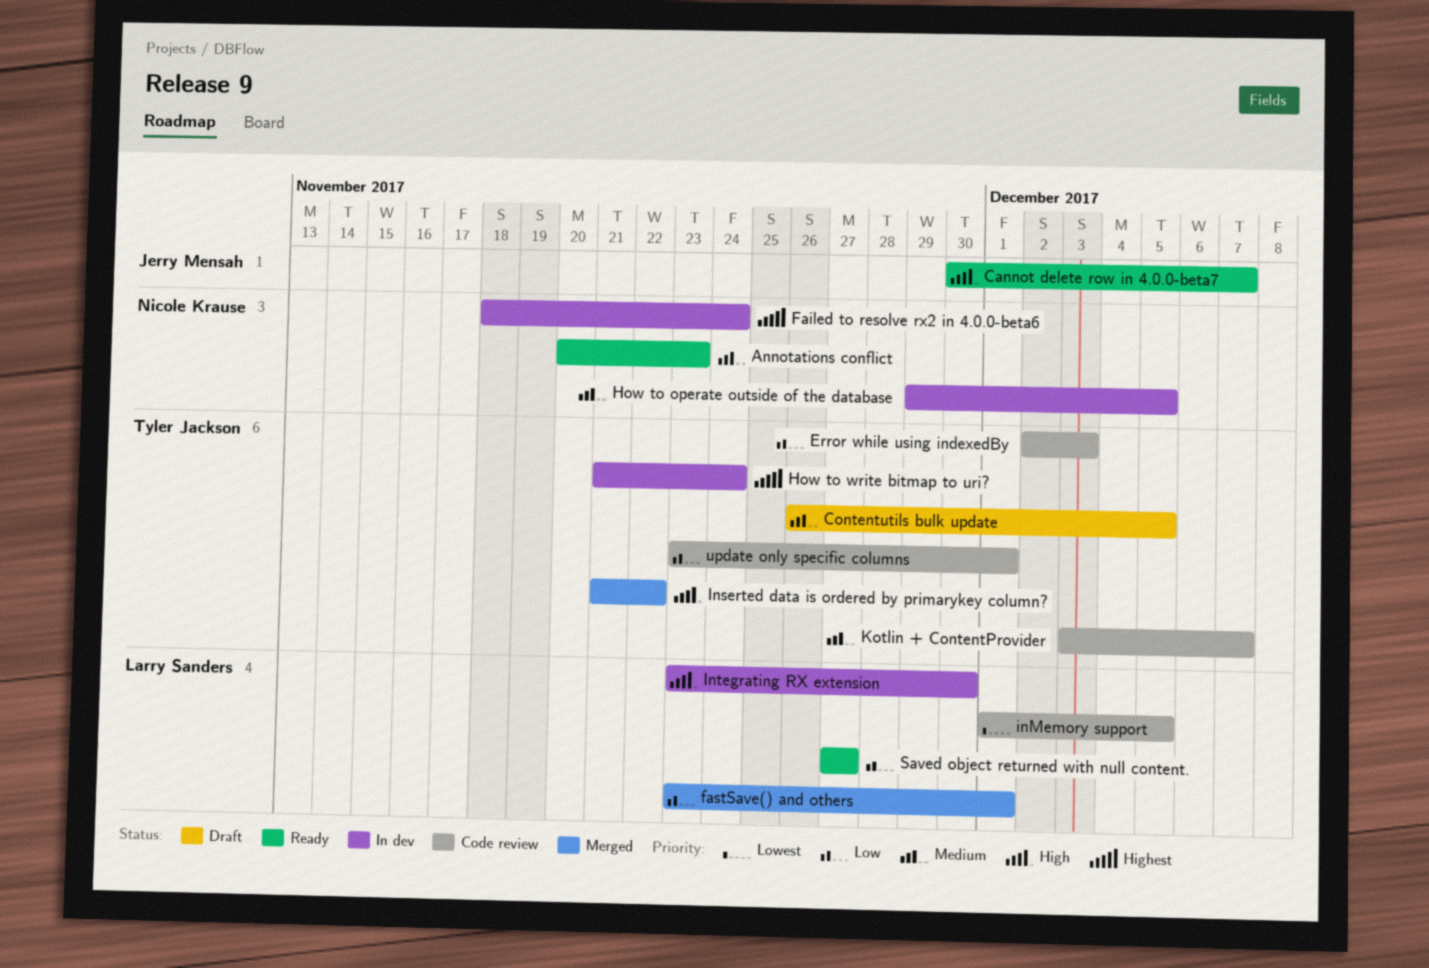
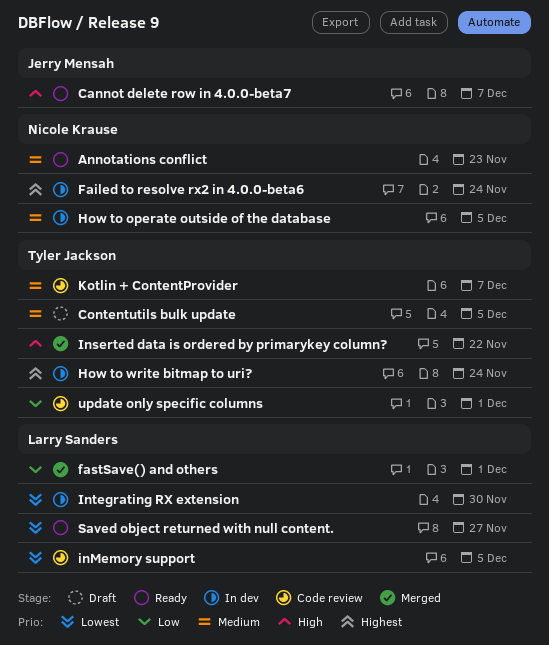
Error while using indexedBy: present -> none
Integrating RX extension, priority: High -> Lowest
Saved object returned with null content., priority: Low -> Lowest

